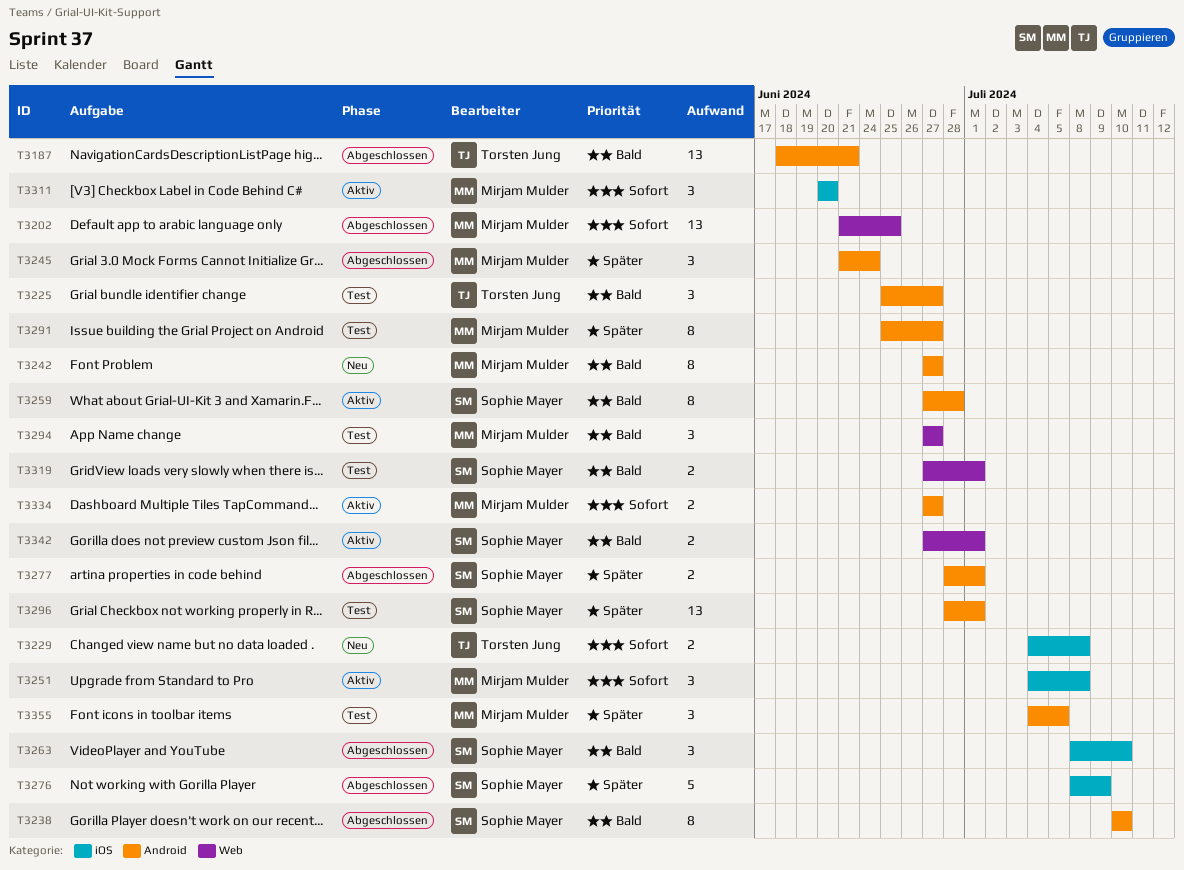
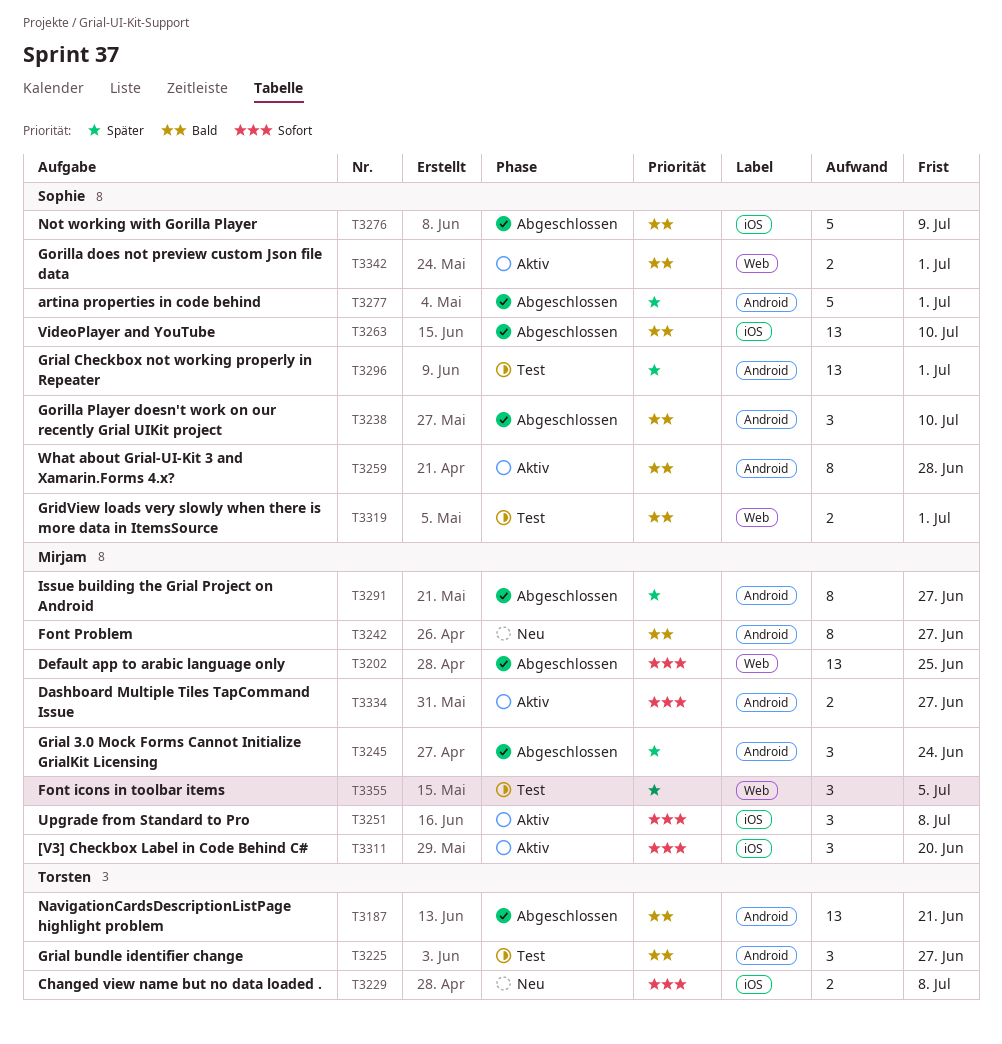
T3238, estimate: 8 -> 3
T3263, estimate: 3 -> 13
T3276, priority: Später -> Bald
T3277, estimate: 2 -> 5
T3291, status: Test -> Abgeschlossen
T3294: present -> none
T3355, label: Android -> Web

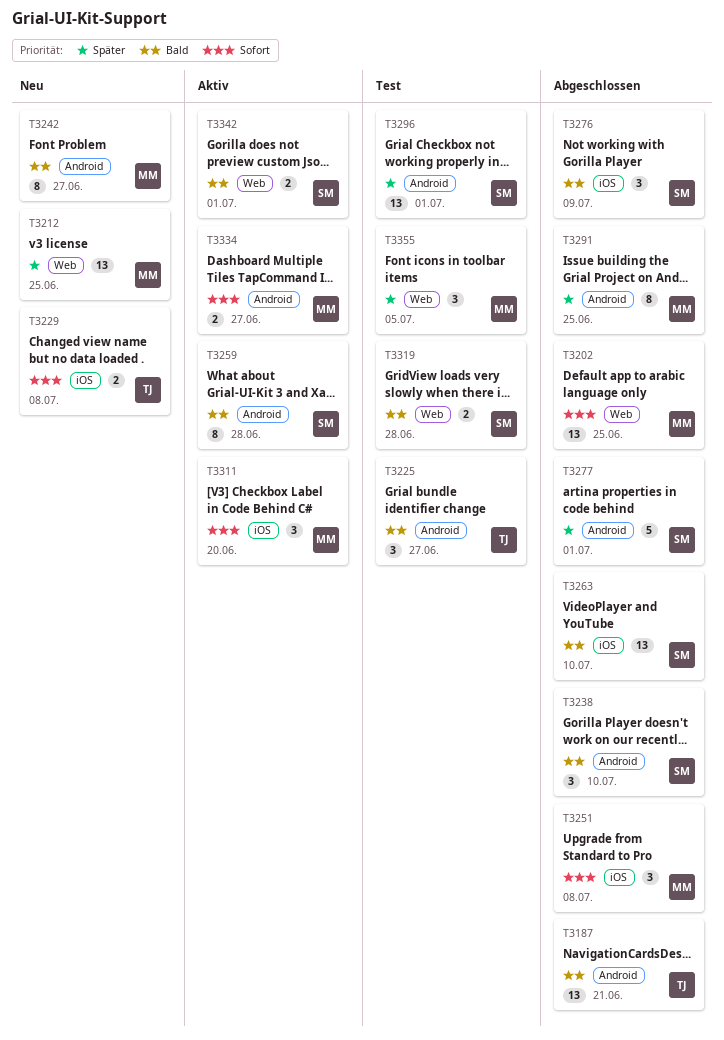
T3212: none -> present
T3245: present -> none
T3251, status: Aktiv -> Abgeschlossen
T3276, estimate: 5 -> 3
T3291, due: Jun 27 -> Jun 25
T3319, due: Jul 1 -> Jun 28

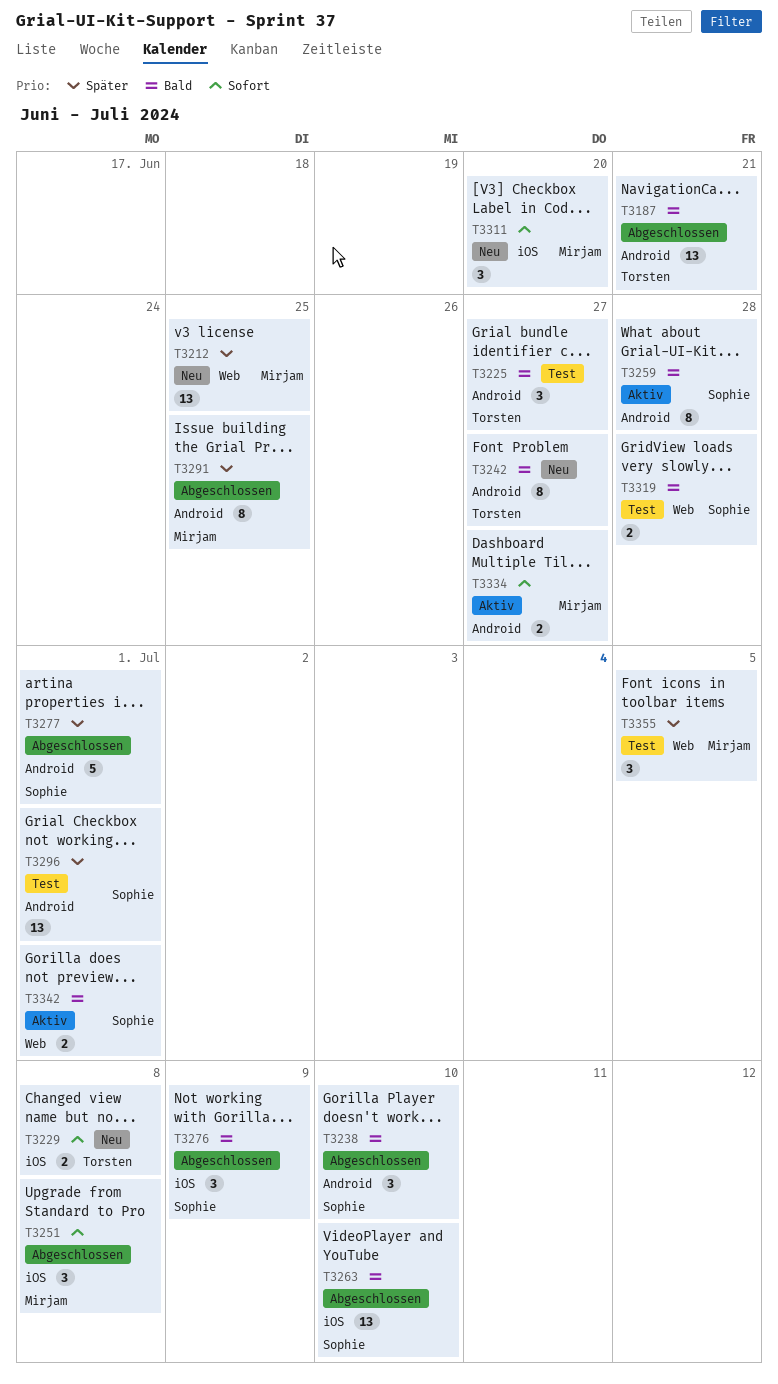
T3202: present -> none
T3242, owner: Mirjam -> Torsten
T3311, status: Aktiv -> Neu

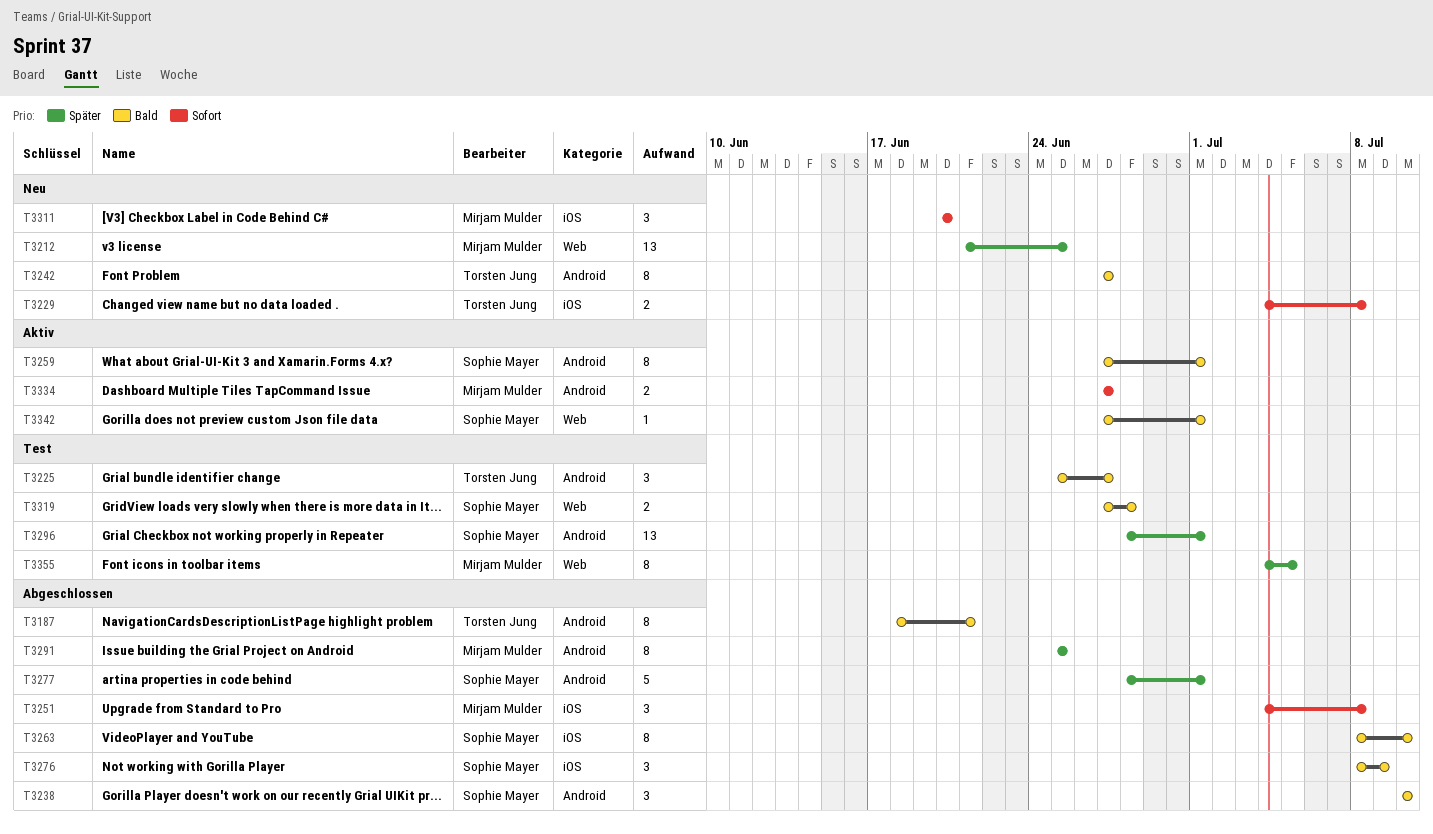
T3187, estimate: 13 -> 8
T3259, due: Jun 28 -> Jul 1
T3263, estimate: 13 -> 8
T3342, estimate: 2 -> 1
T3355, estimate: 3 -> 8

